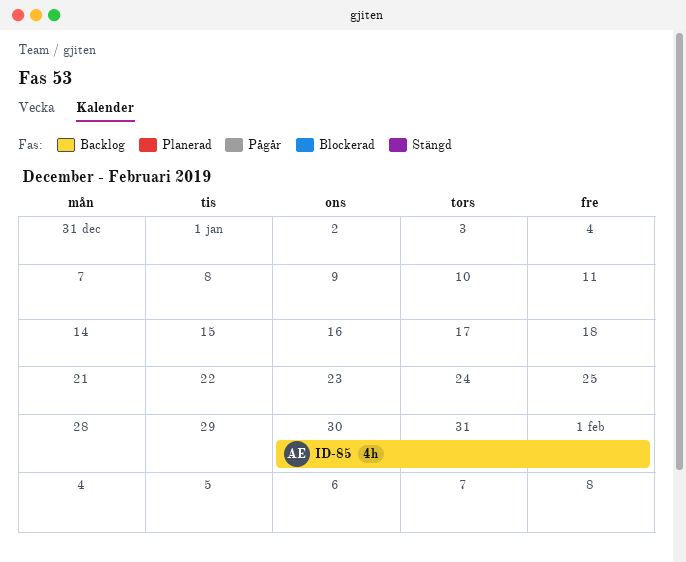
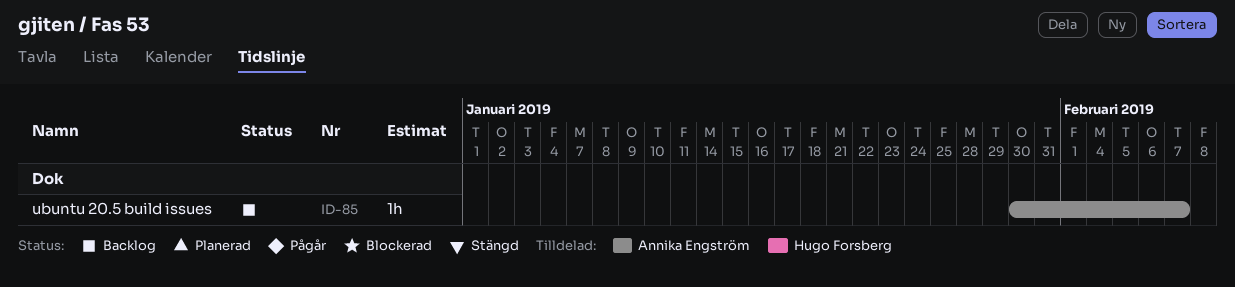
ID-85, estimate: 4h -> 1h
ID-85, due: Feb 1 -> Feb 7

